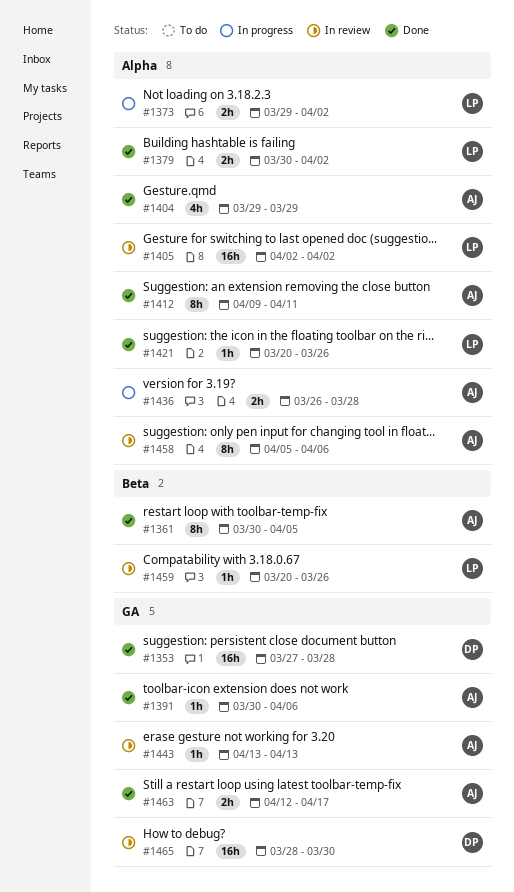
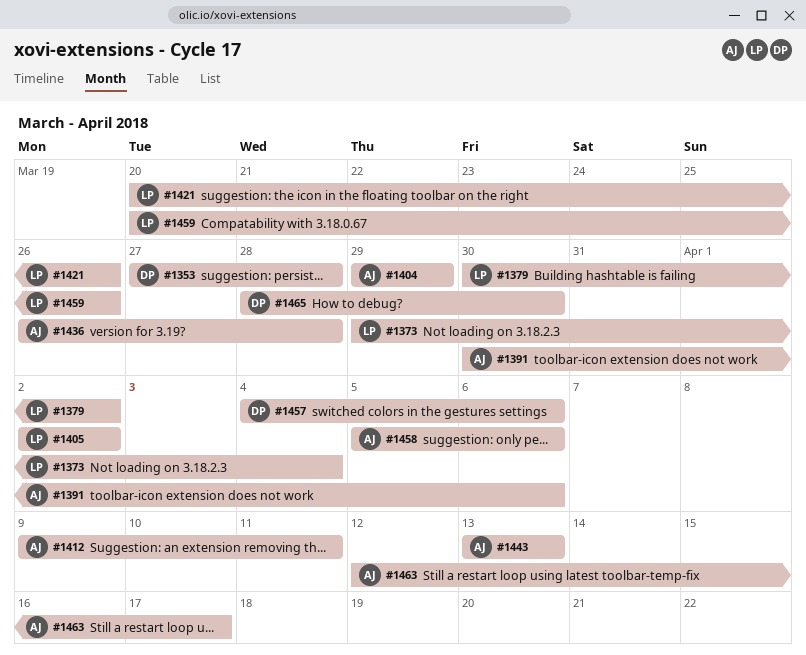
#1361: present -> none
#1373, due: Apr 2 -> Apr 4
#1457: none -> present

